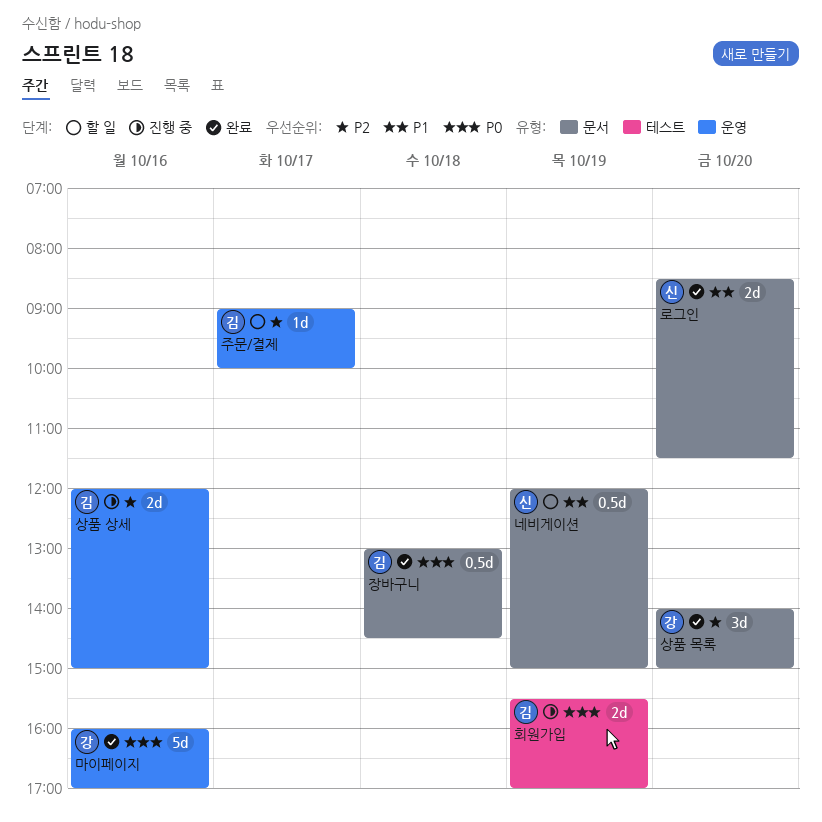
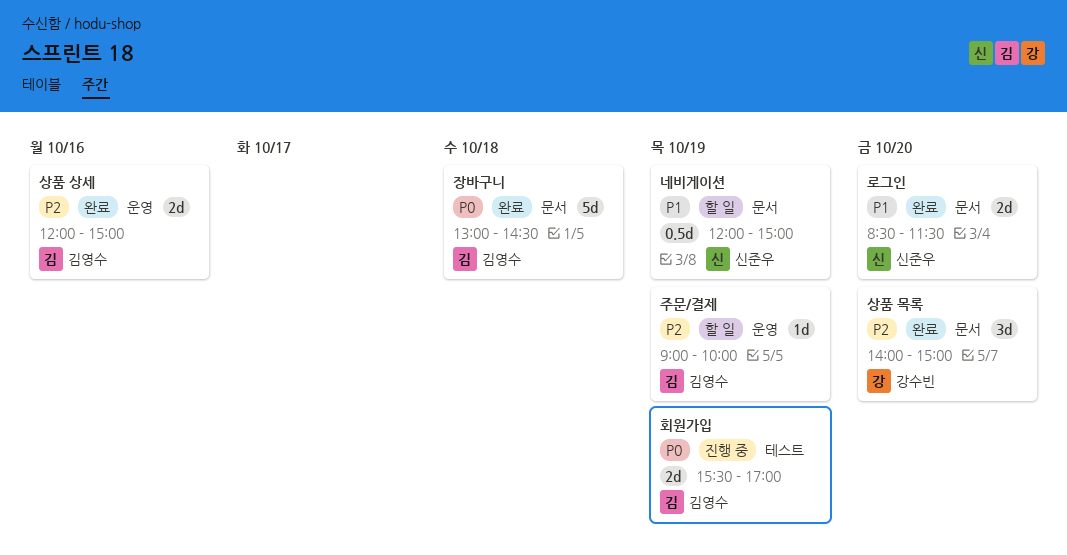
마이페이지: present -> none
상품 상세, status: 진행 중 -> 완료
장바구니, estimate: 0.5d -> 5d
주문/결제, day: Oct 17 -> Oct 19

